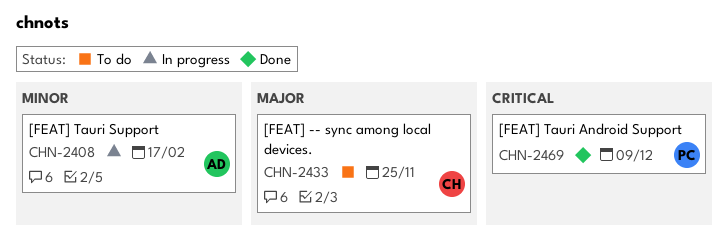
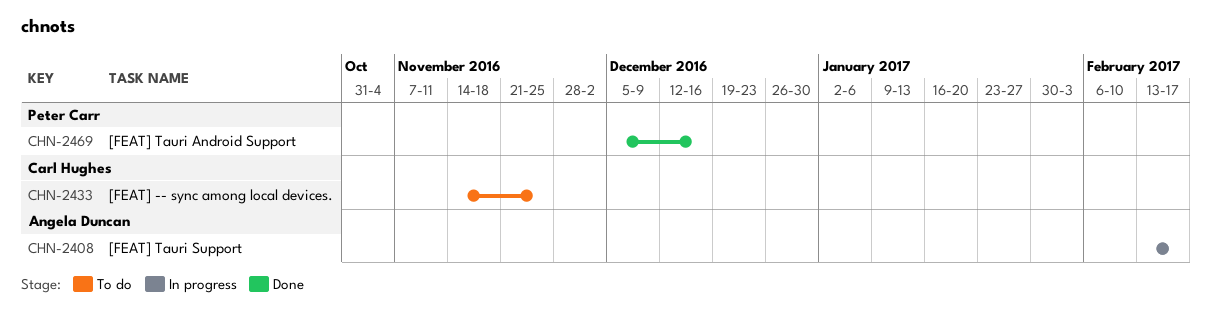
CHN-2469, due: Dec 9 -> Dec 16

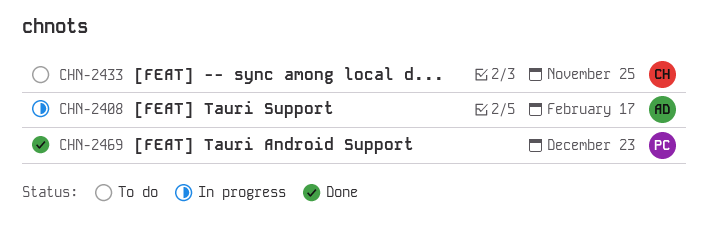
CHN-2469, due: Dec 16 -> Dec 23

